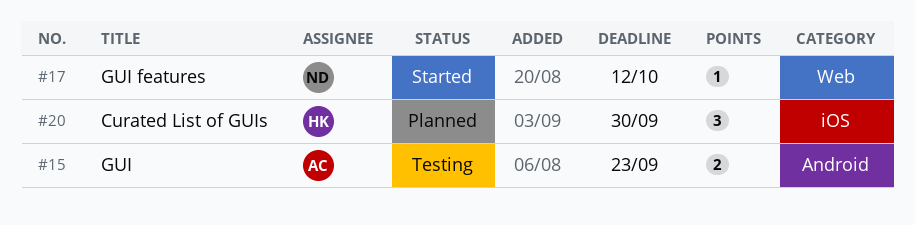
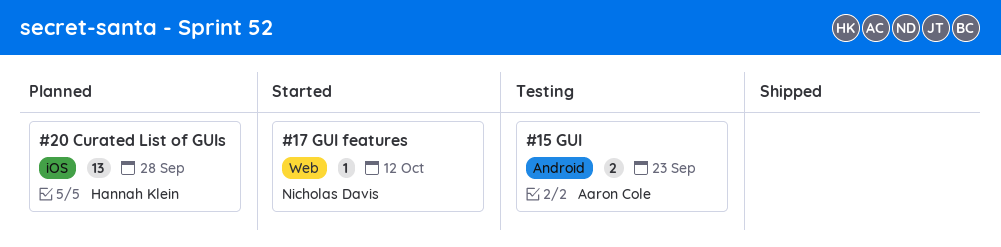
#20, estimate: 3 -> 13
#20, due: Sep 30 -> Sep 28

